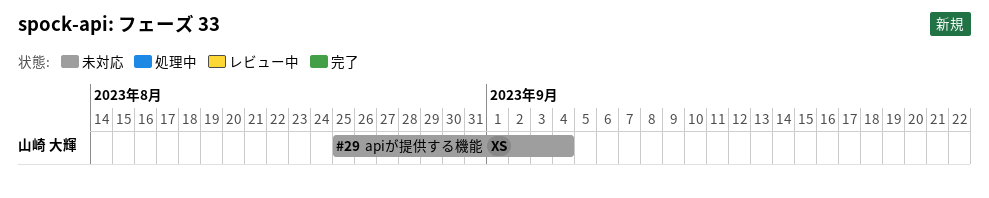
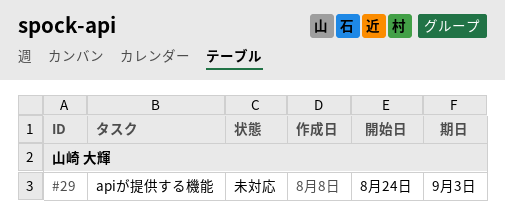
#29, start: Aug 25 -> Aug 24
#29, due: Sep 4 -> Sep 3

